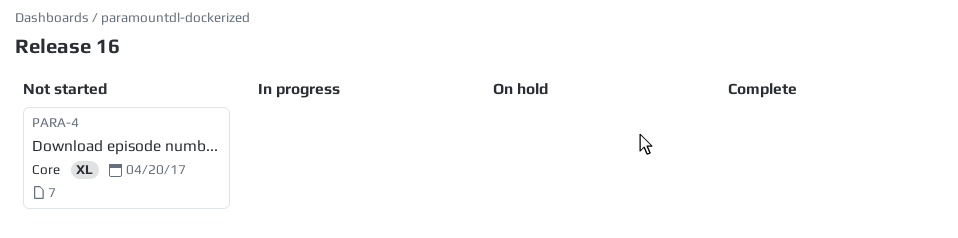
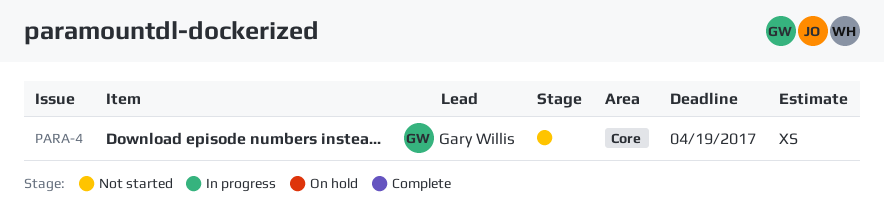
PARA-4, estimate: XL -> XS
PARA-4, due: Apr 20 -> Apr 19

